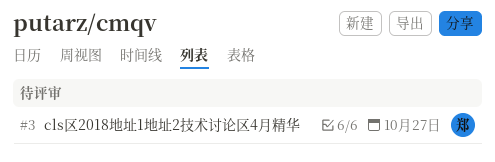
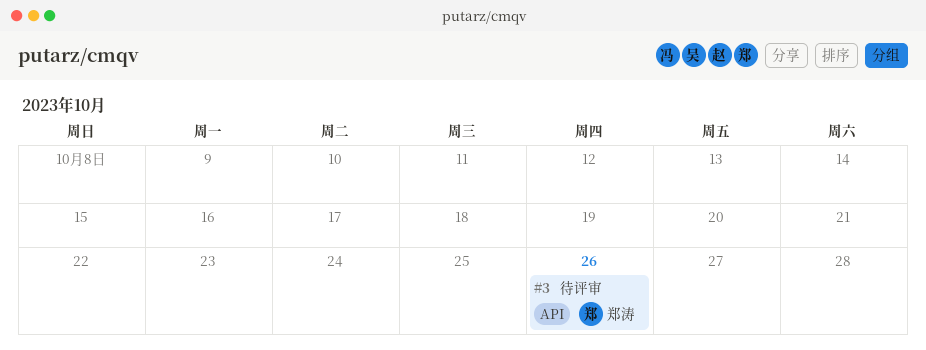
#3, due: Oct 27 -> Oct 26

